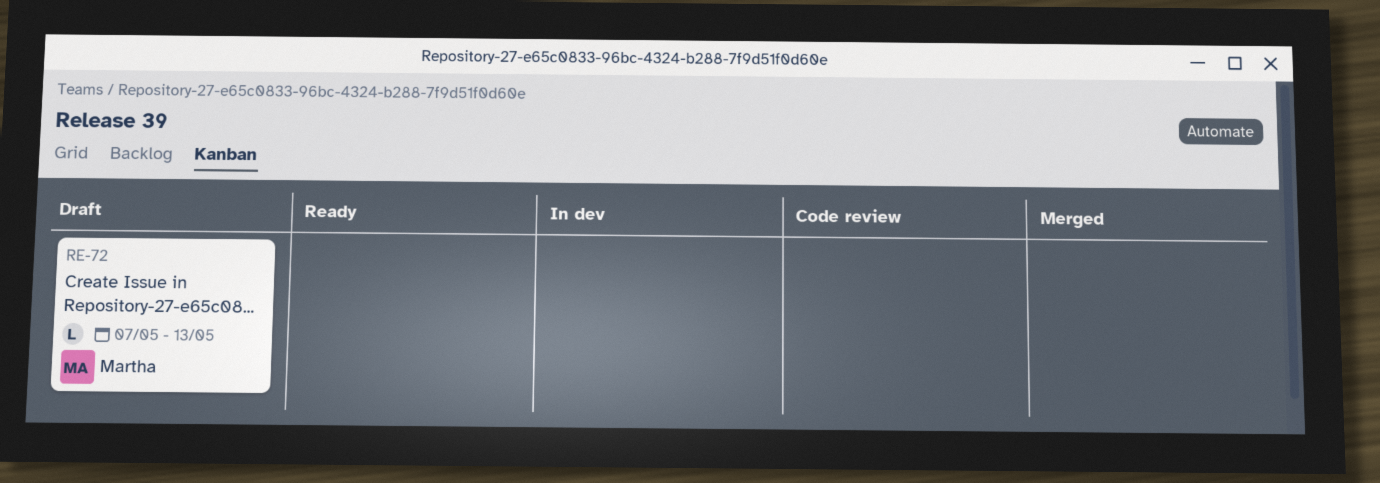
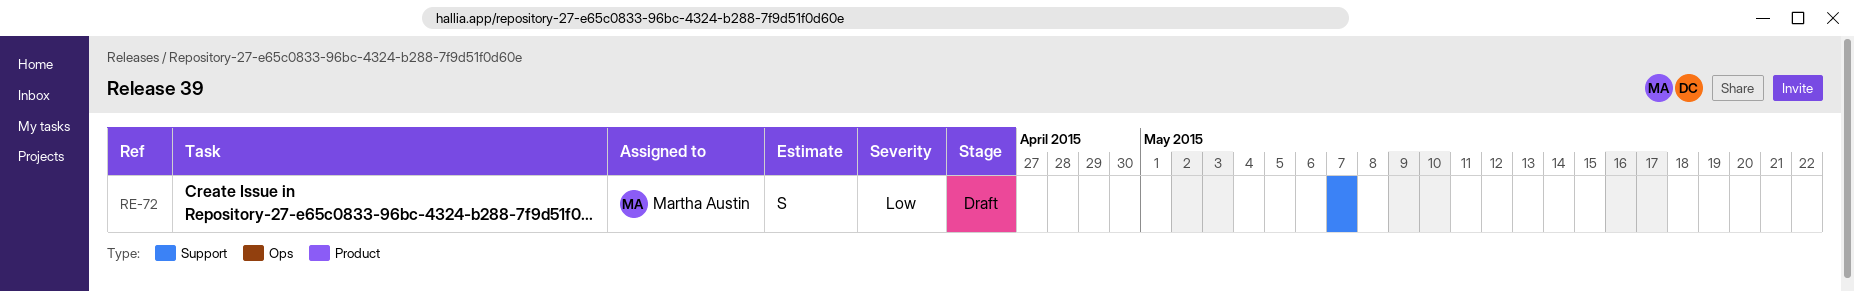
RE-72, estimate: L -> S
RE-72, due: May 13 -> May 7

